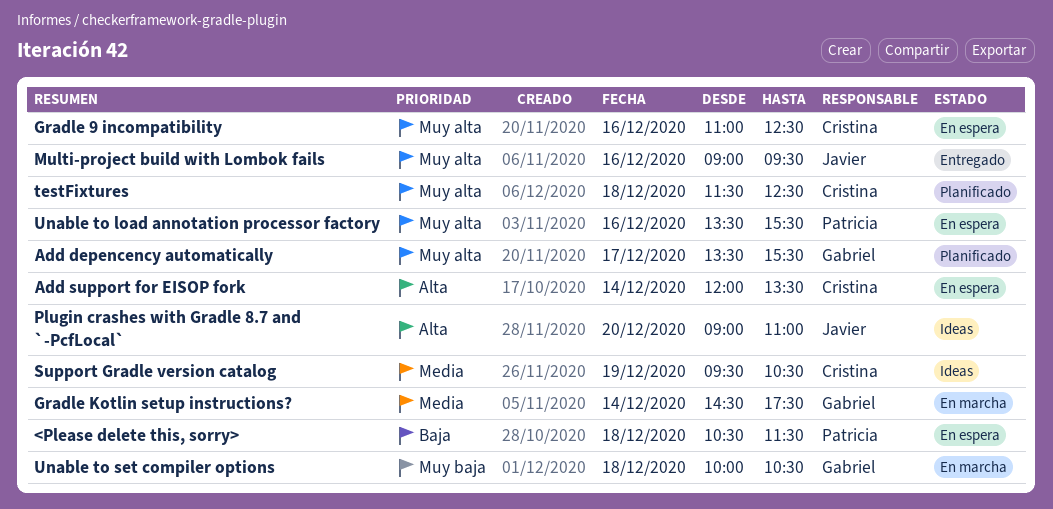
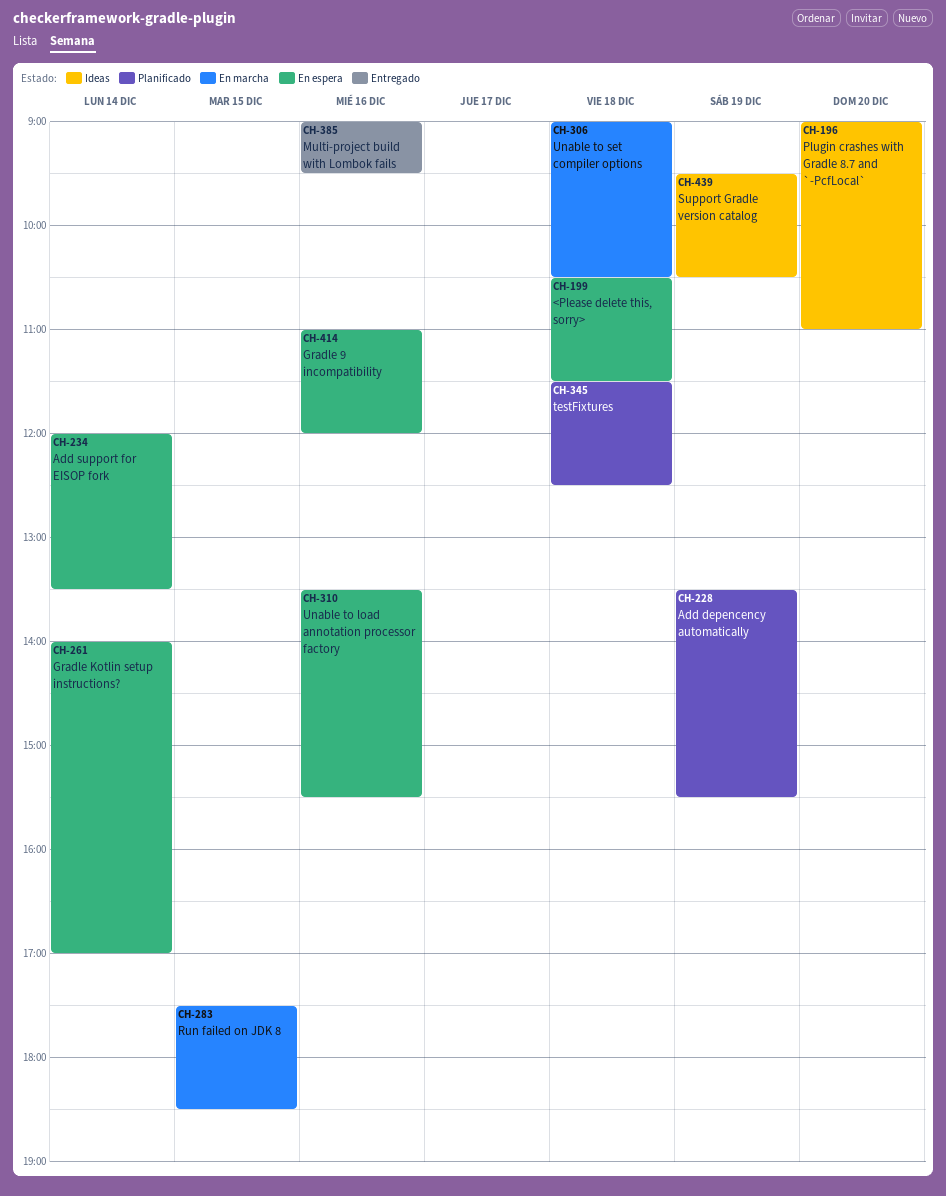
Add depencency automatically, day: Dec 17 -> Dec 19
Gradle 9 incompatibility, ends: 12:30 -> 12:00
Gradle Kotlin setup instructions?, status: En marcha -> En espera
Gradle Kotlin setup instructions?, begins: 14:30 -> 14:00
Gradle Kotlin setup instructions?, ends: 17:30 -> 17:00
Run failed on JDK 8: none -> present
Unable to set compiler options, begins: 10:00 -> 09:00

